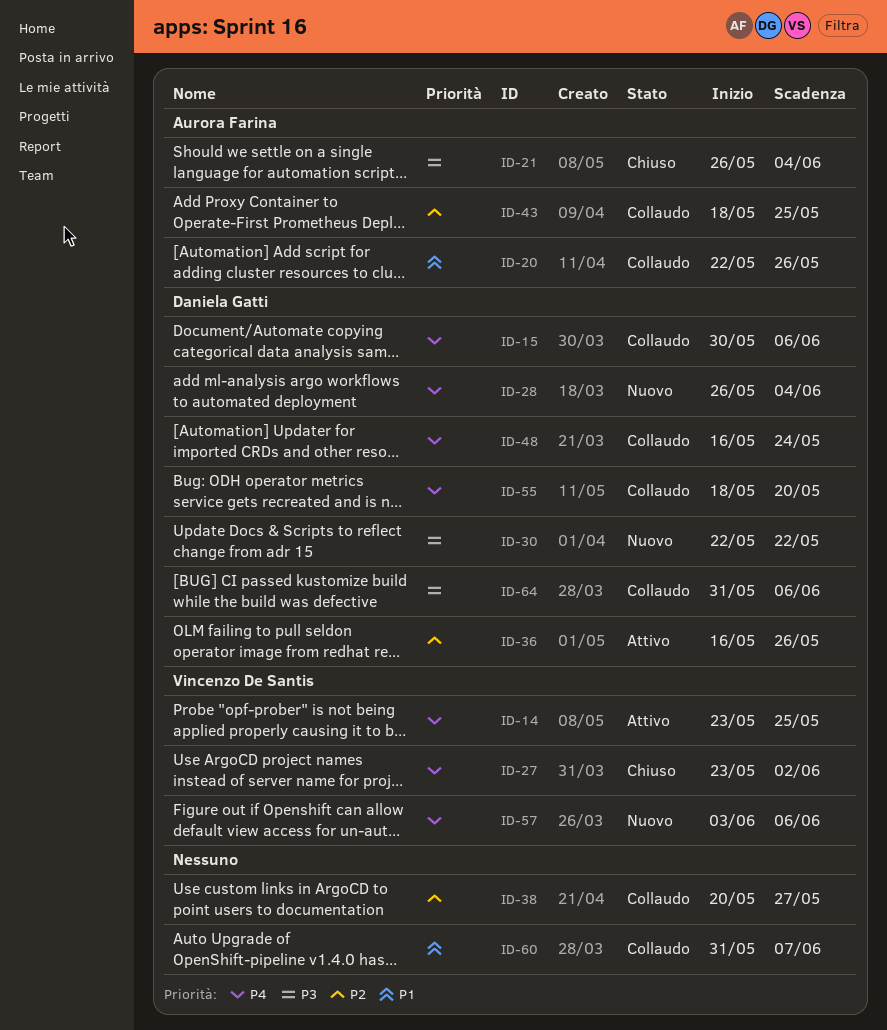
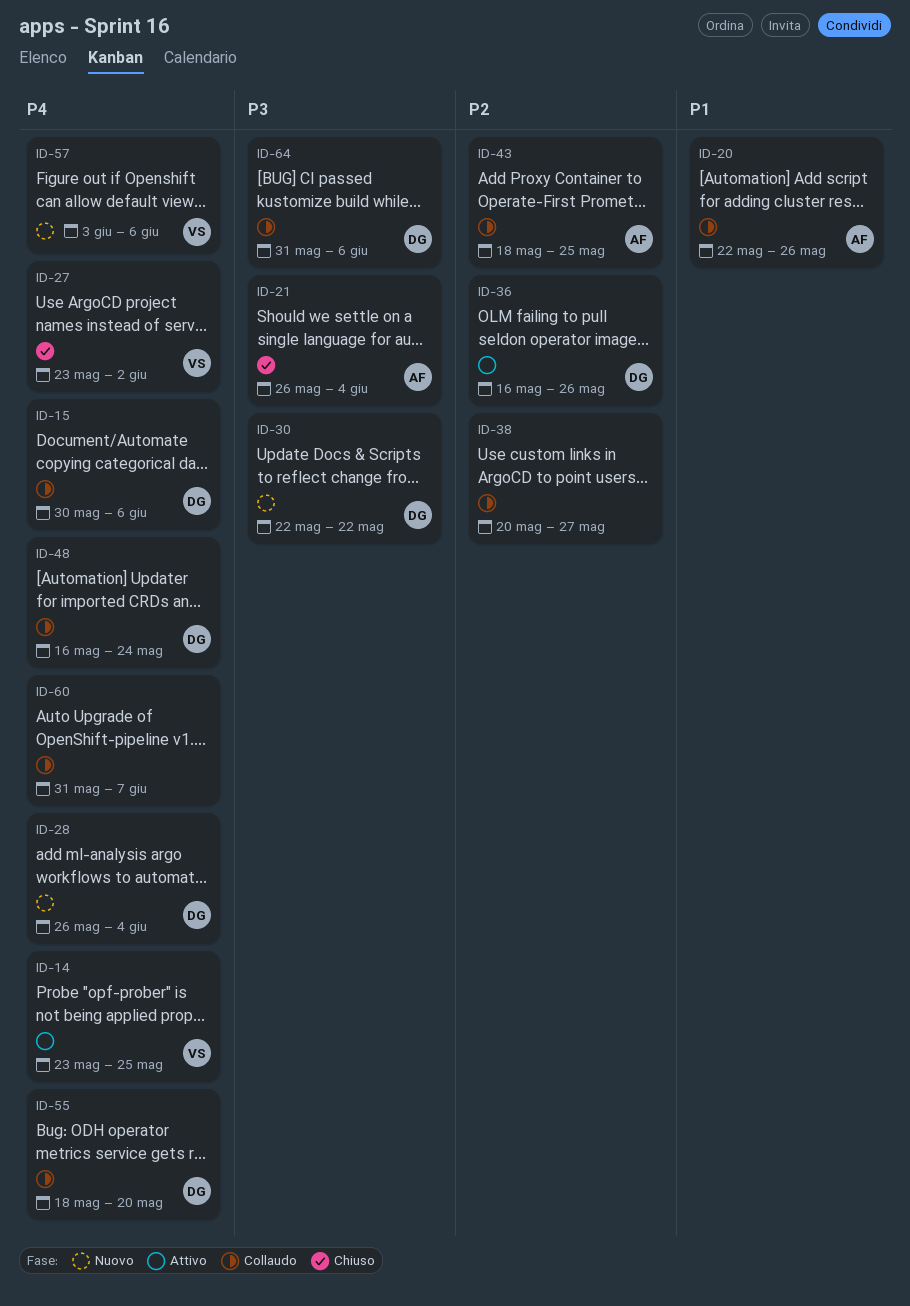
ID-60, priority: P1 -> P4

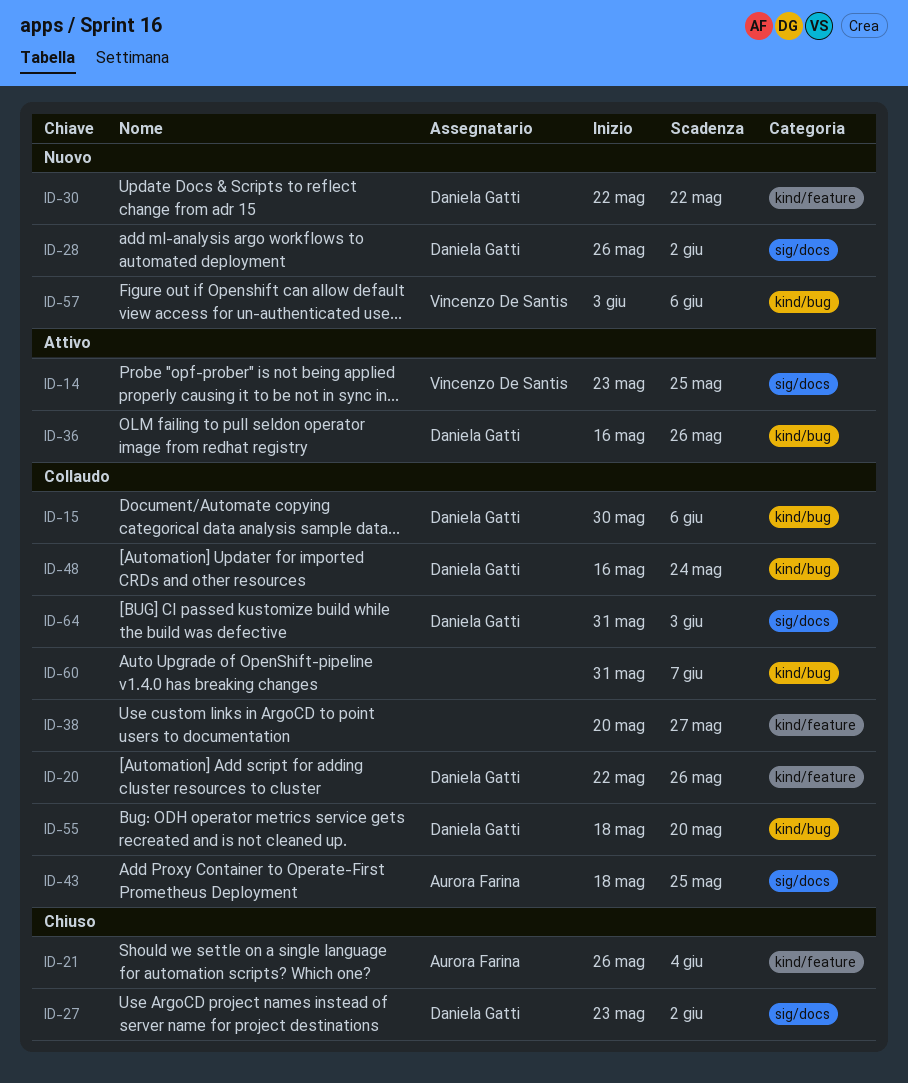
ID-20, owner: Aurora Farina -> Daniela Gatti
ID-27, owner: Vincenzo De Santis -> Daniela Gatti
ID-28, due: Jun 4 -> Jun 2
ID-64, due: Jun 6 -> Jun 3

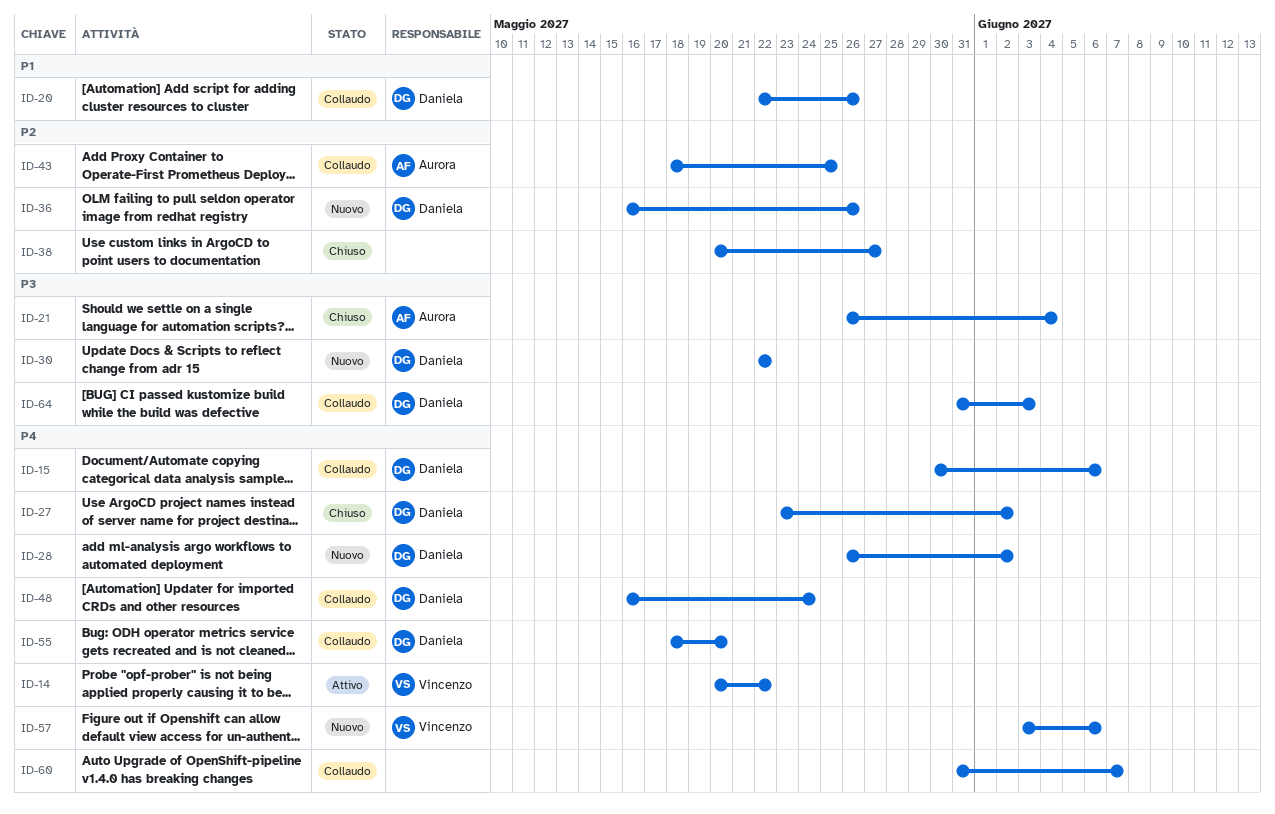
ID-14, start: May 23 -> May 20
ID-14, due: May 25 -> May 22
ID-36, status: Attivo -> Nuovo
ID-38, status: Collaudo -> Chiuso

